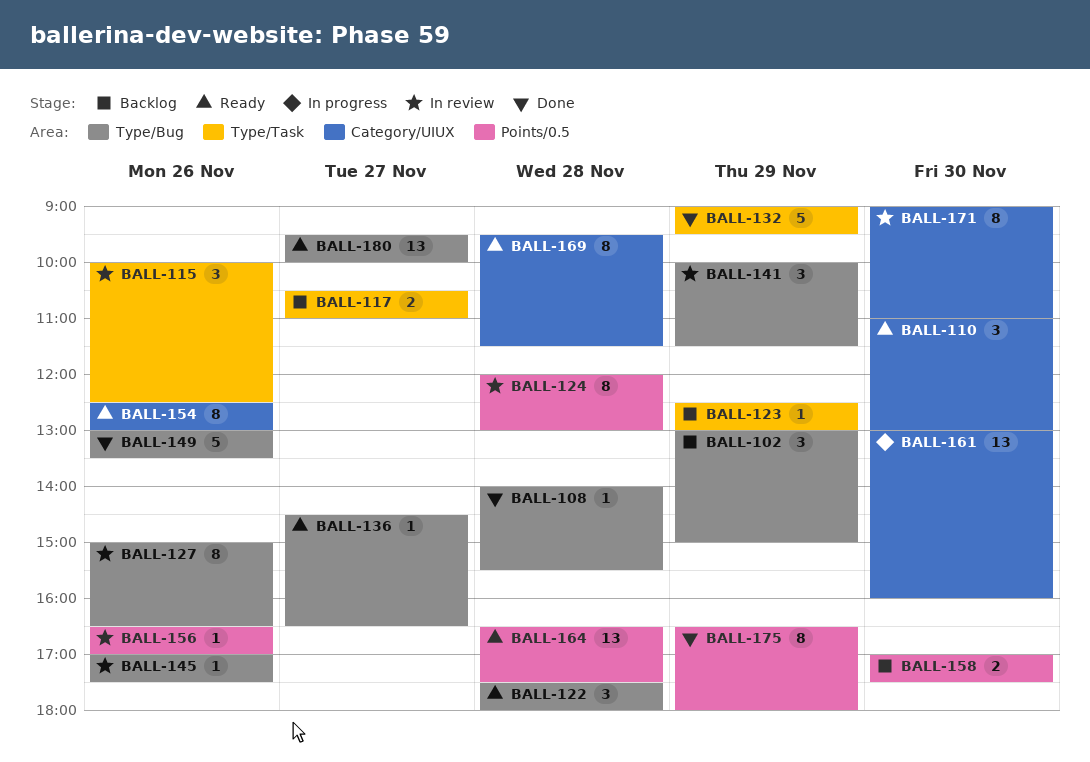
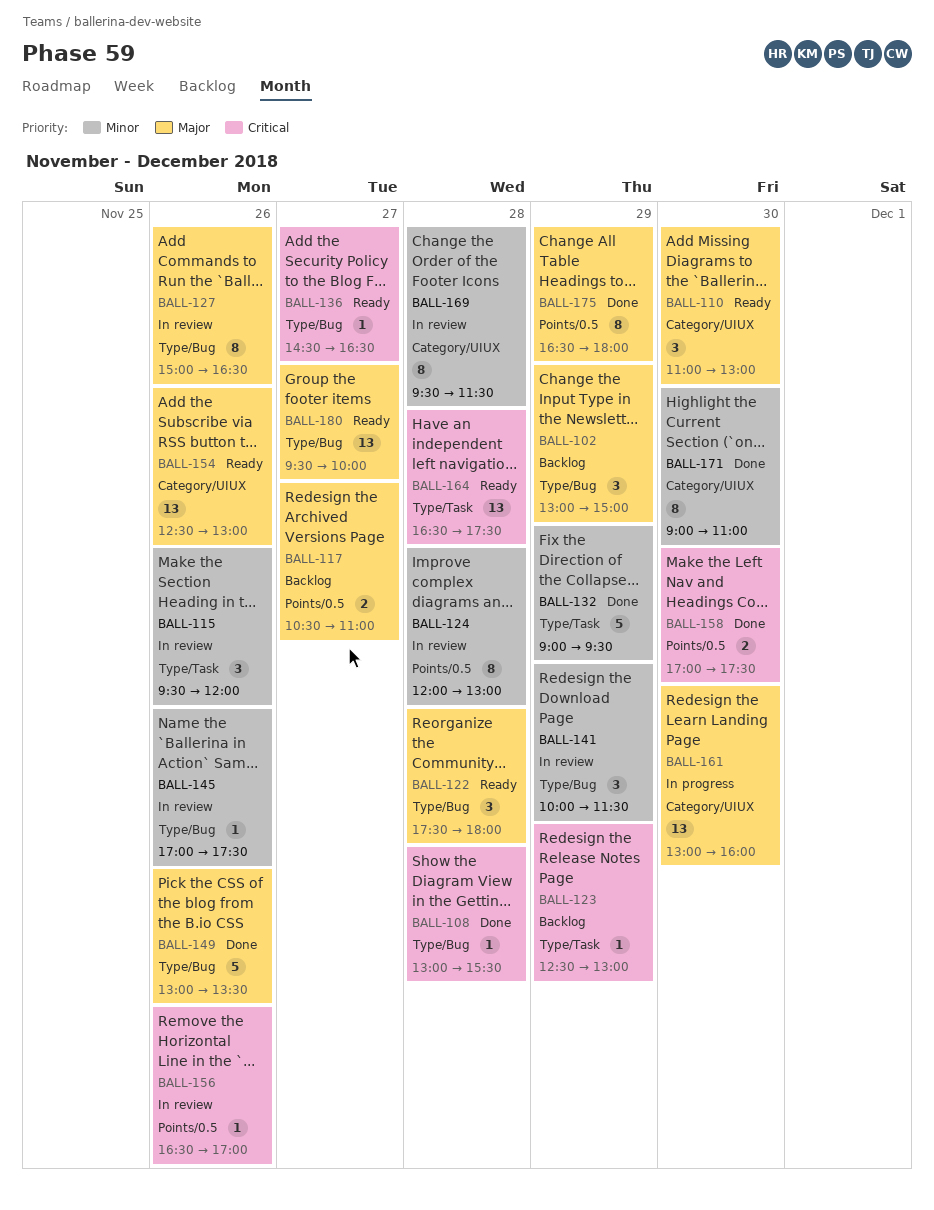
BALL-108, begins: 14:00 -> 13:00
BALL-115, begins: 10:00 -> 09:30
BALL-115, ends: 12:30 -> 12:00
BALL-117, label: Type/Task -> Points/0.5
BALL-154, estimate: 8 -> 13
BALL-158, status: Backlog -> Done
BALL-164, label: Points/0.5 -> Type/Task
BALL-169, status: Ready -> In review
BALL-171, status: In review -> Done

